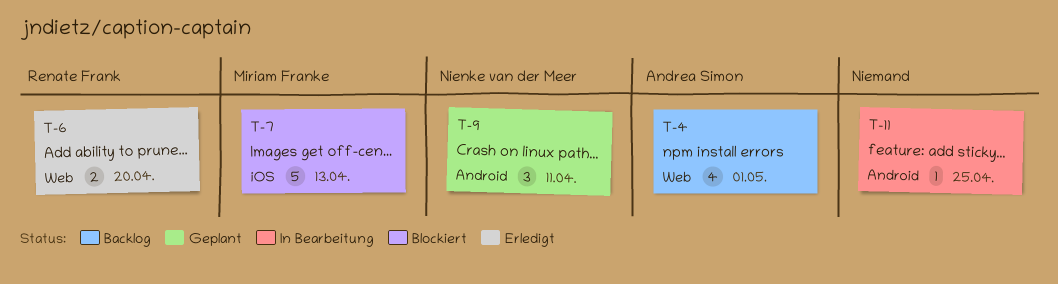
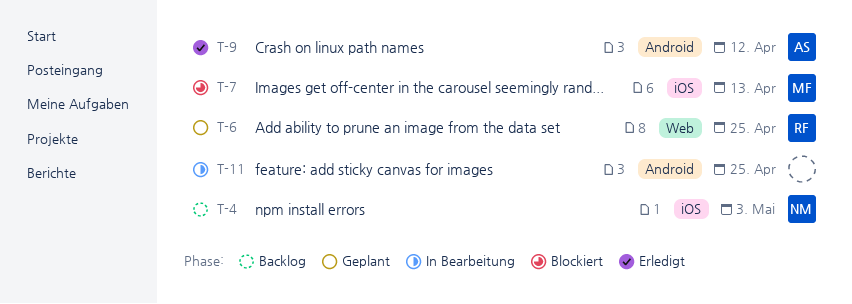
T-4, owner: Andrea Simon -> Nienke van der Meer
T-4, label: Web -> iOS
T-4, due: May 1 -> May 3
T-6, status: Erledigt -> Geplant
T-6, due: Apr 20 -> Apr 25
T-9, status: Geplant -> Erledigt
T-9, owner: Nienke van der Meer -> Andrea Simon
T-9, due: Apr 11 -> Apr 12

